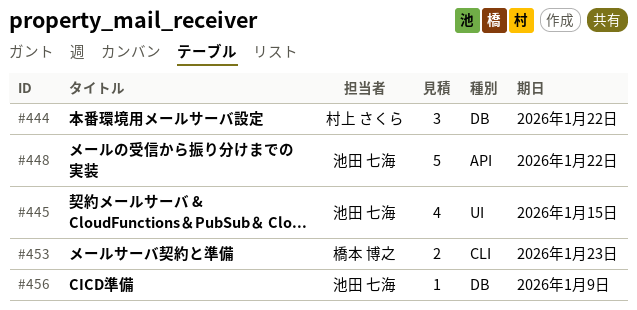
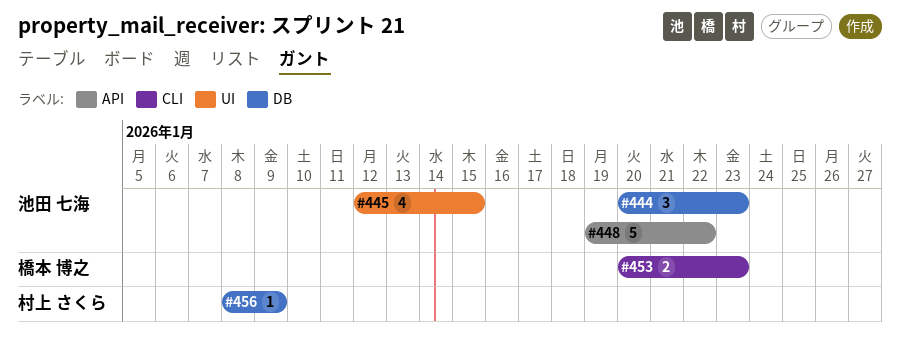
#444, owner: 村上 さくら -> 池田 七海
#444, due: Jan 22 -> Jan 23
#456, owner: 池田 七海 -> 村上 さくら

